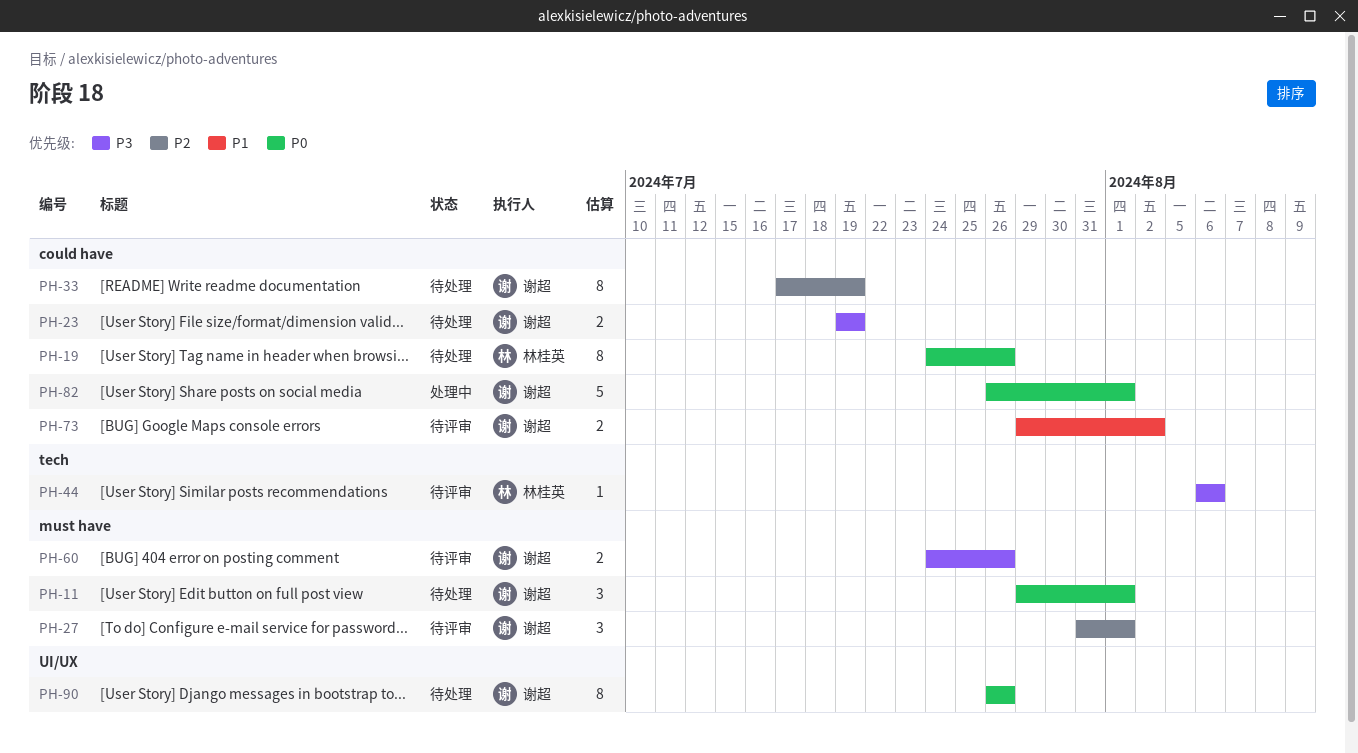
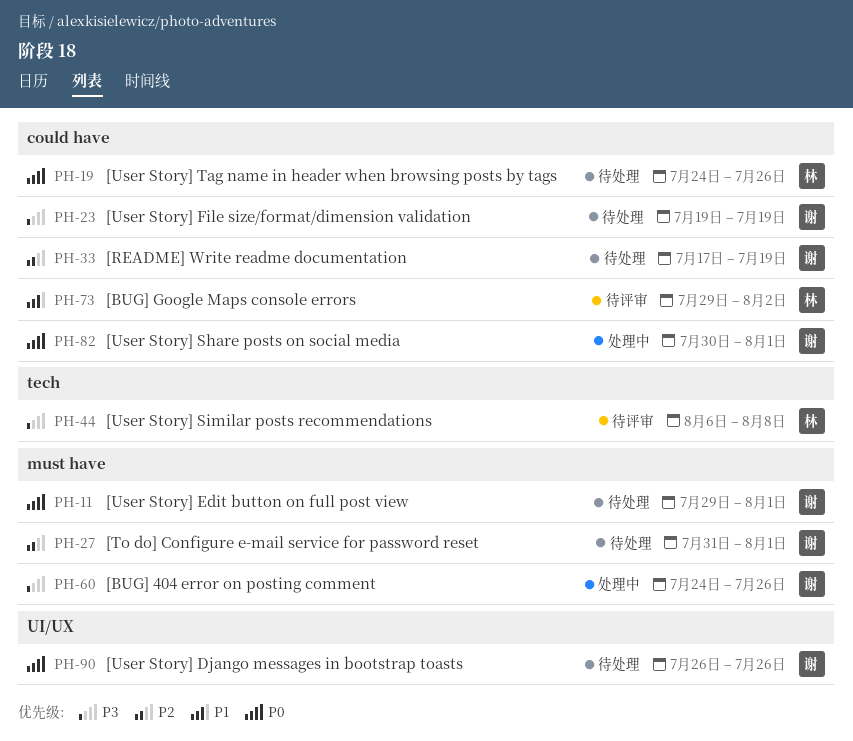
PH-27, status: 待评审 -> 待处理
PH-44, due: Aug 6 -> Aug 8
PH-60, status: 待评审 -> 处理中
PH-73, owner: 谢超 -> 林桂英
PH-82, start: Jul 26 -> Jul 30

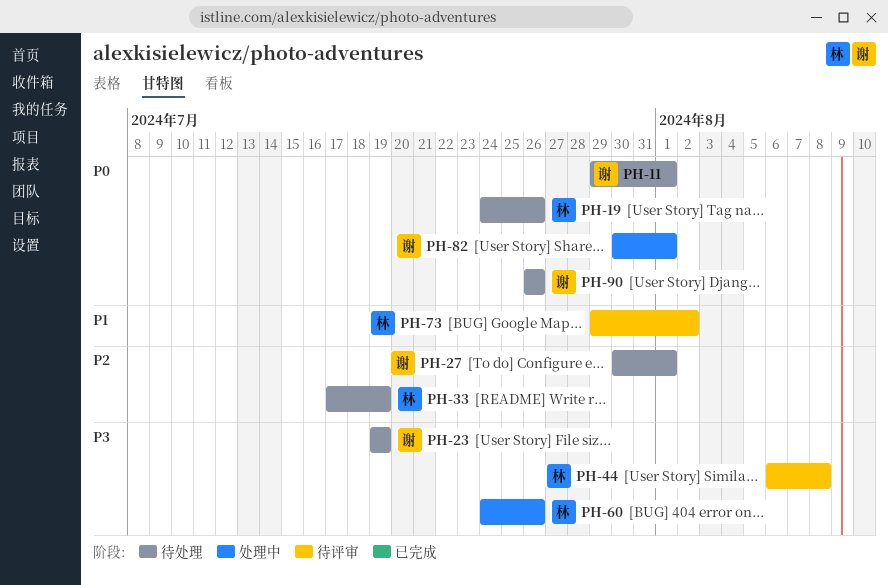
PH-27, start: Jul 31 -> Jul 30
PH-33, owner: 谢 -> 林
PH-60, owner: 谢 -> 林

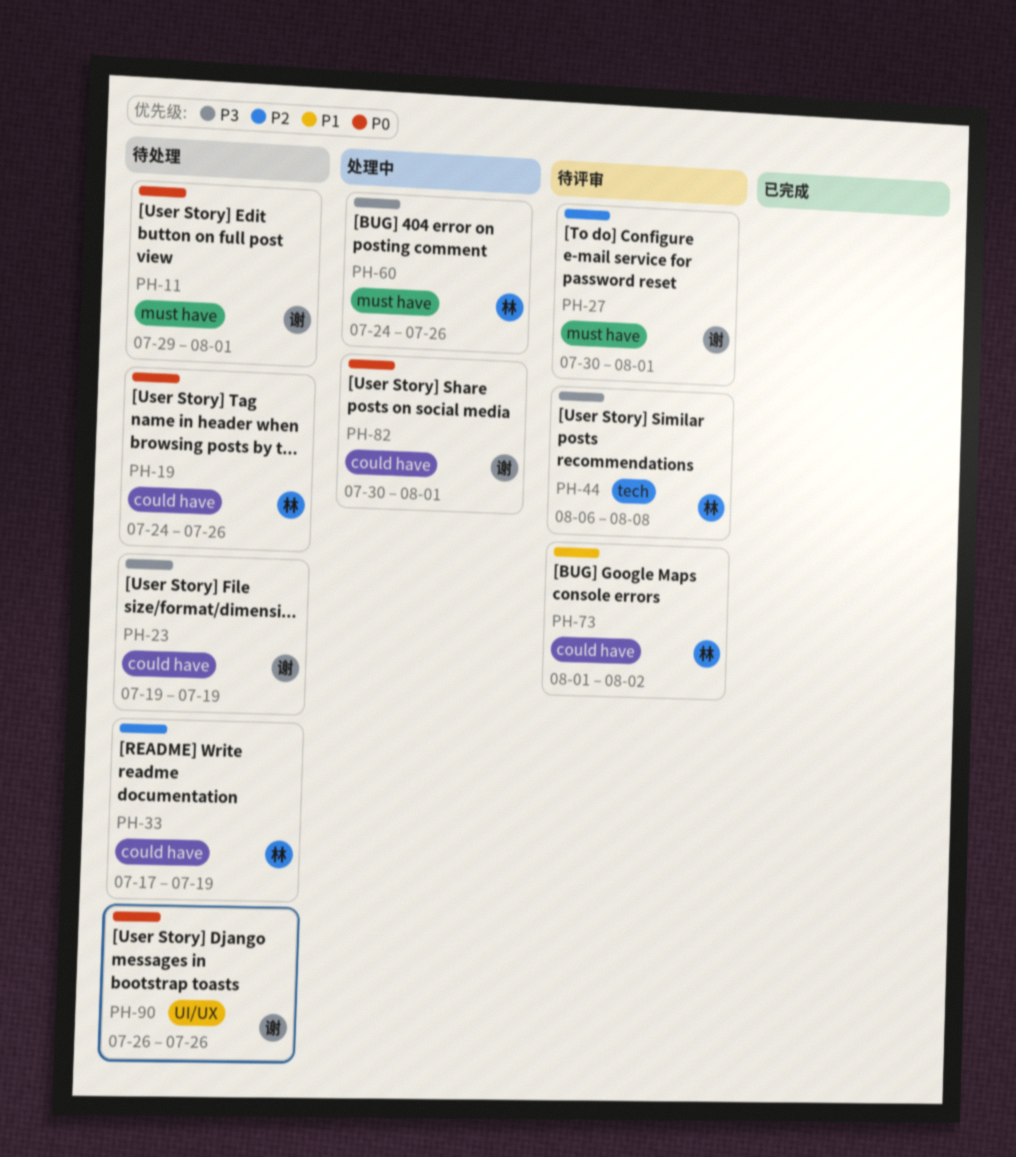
PH-27, status: 待处理 -> 待评审
PH-73, start: Jul 29 -> Aug 1

